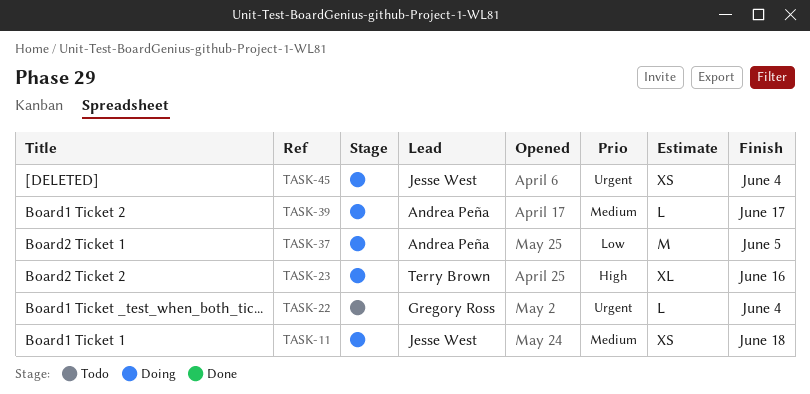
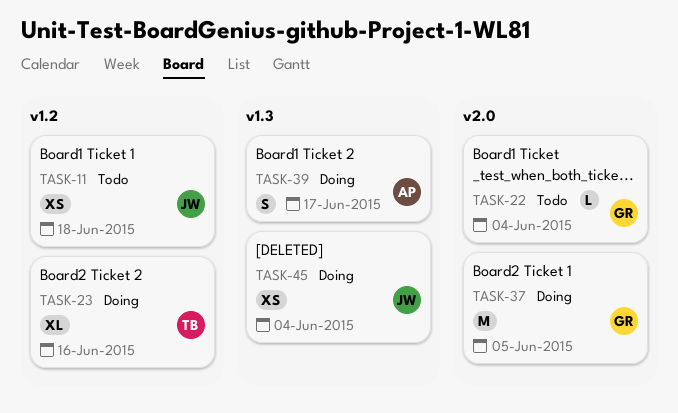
TASK-11, status: Doing -> Todo
TASK-37, owner: Andrea Peña -> Gregory Ross
TASK-39, estimate: L -> S

